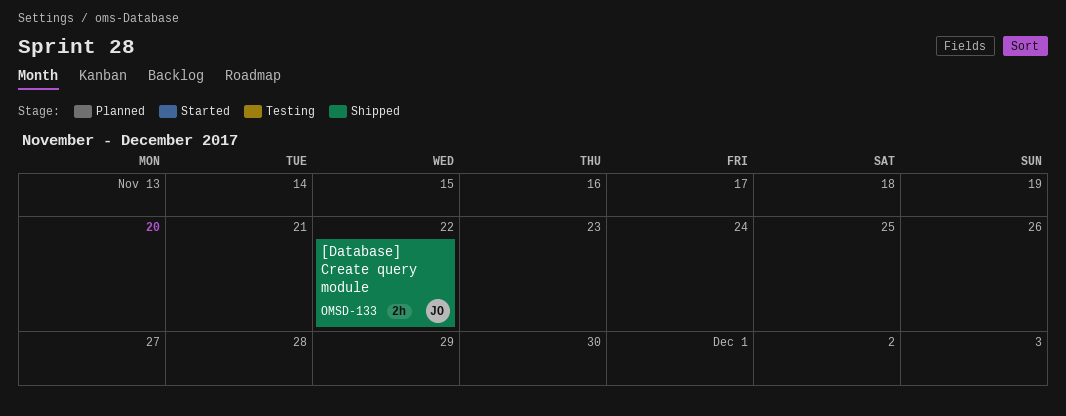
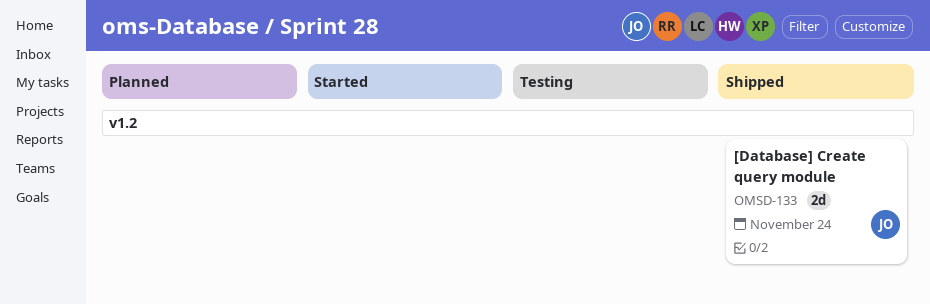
OMSD-133, estimate: 2h -> 2d
OMSD-133, due: Nov 22 -> Nov 24

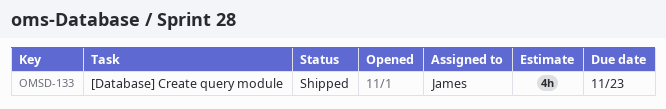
OMSD-133, estimate: 2d -> 4h
OMSD-133, due: Nov 24 -> Nov 23

